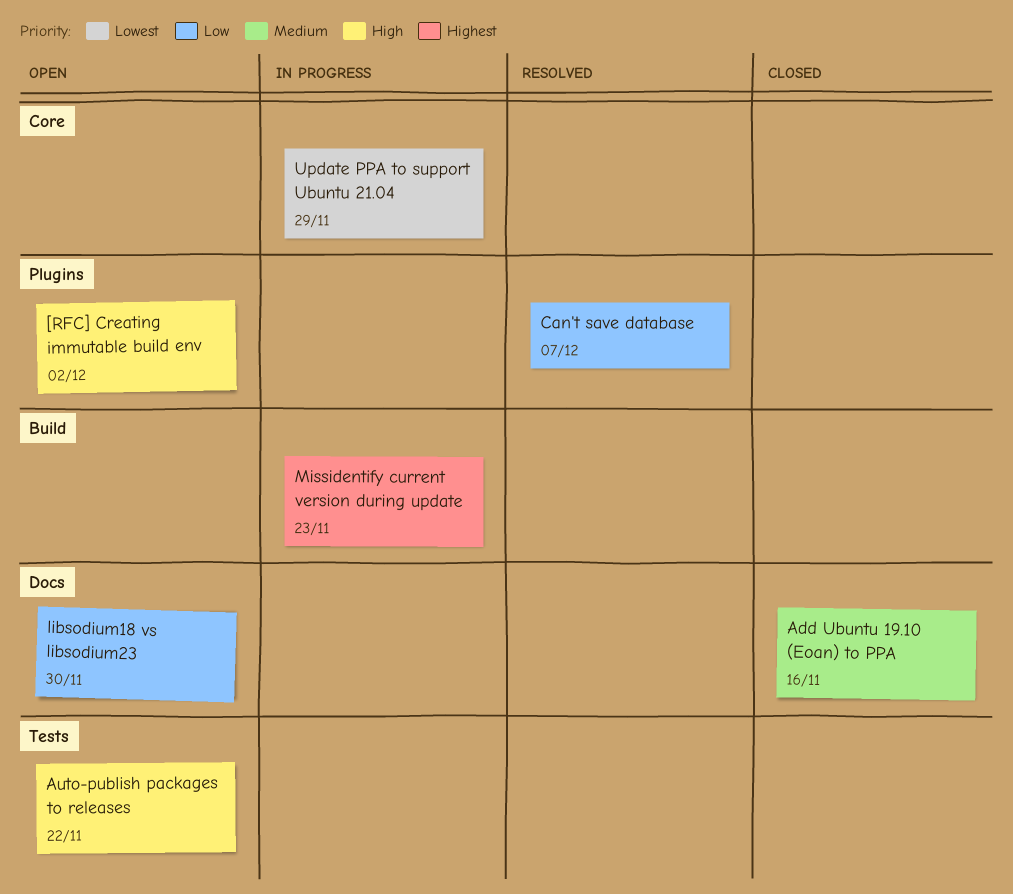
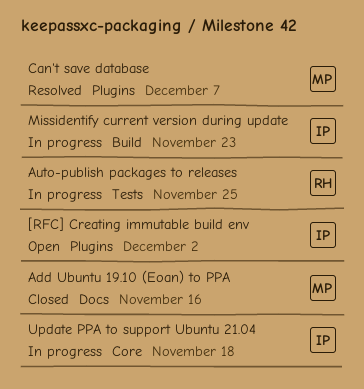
Auto-publish packages to releases, status: Open -> In progress
Auto-publish packages to releases, due: Nov 22 -> Nov 25
libsodium18 vs libsodium23: present -> none
Update PPA to support Ubuntu 21.04, due: Nov 29 -> Nov 18

